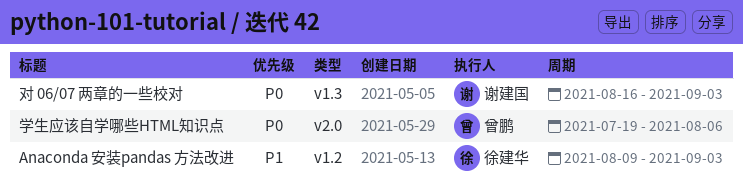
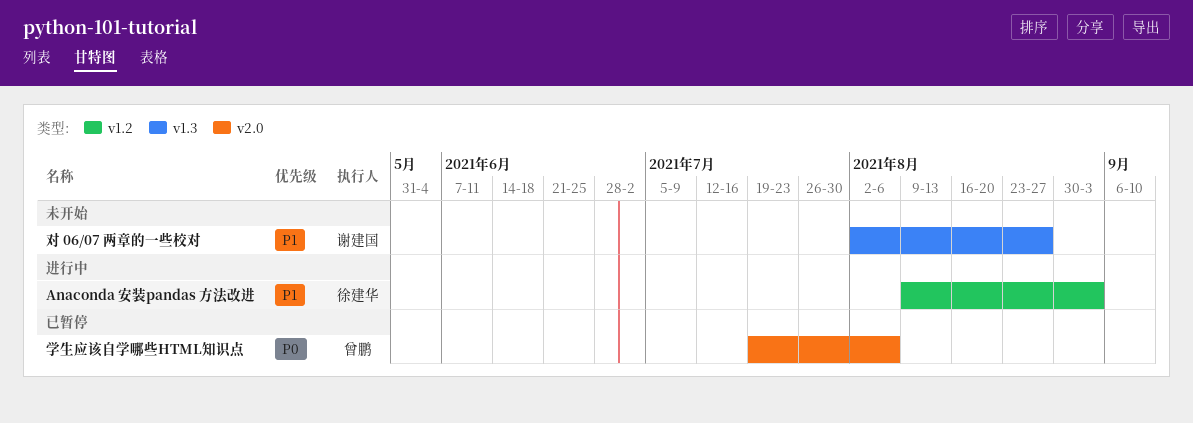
对 06/07 两章的一些校对, priority: P0 -> P1
对 06/07 两章的一些校对, start: Aug 16 -> Aug 2
对 06/07 两章的一些校对, due: Sep 3 -> Aug 27

